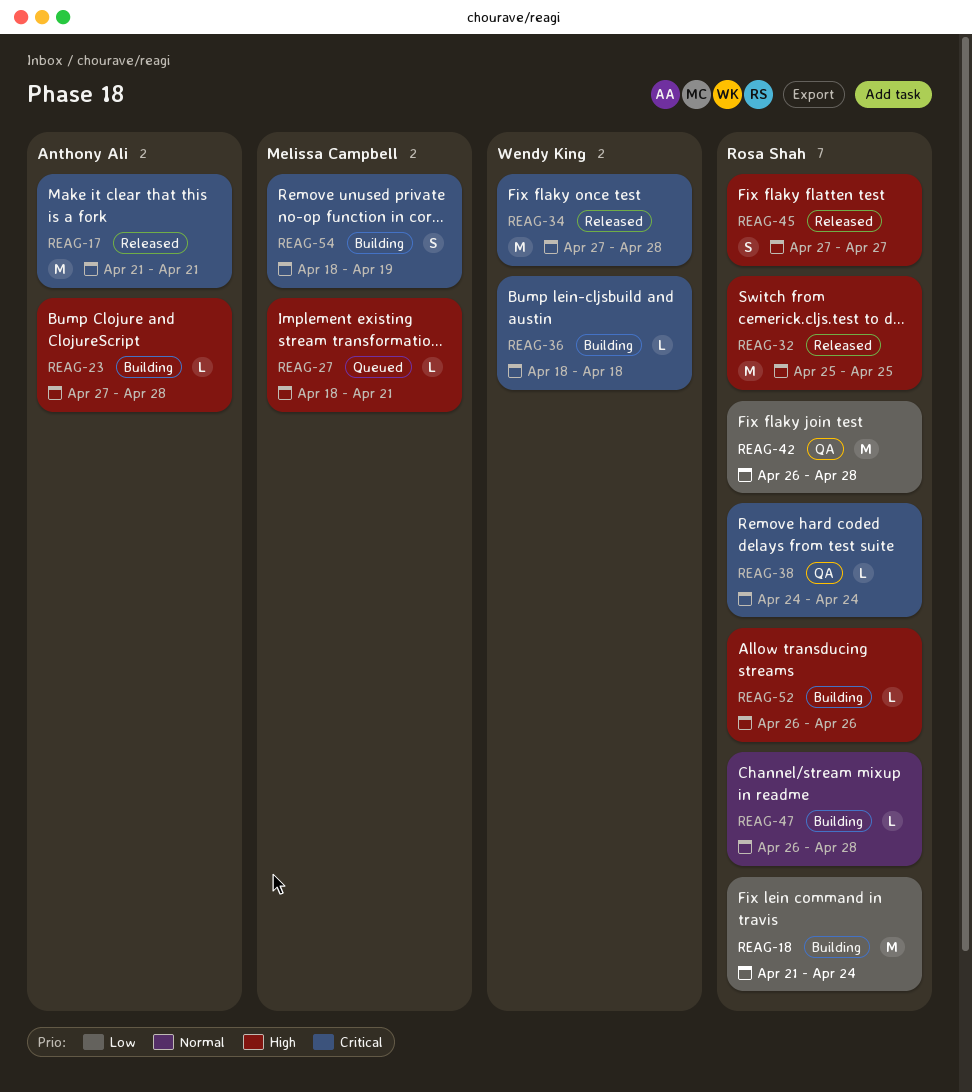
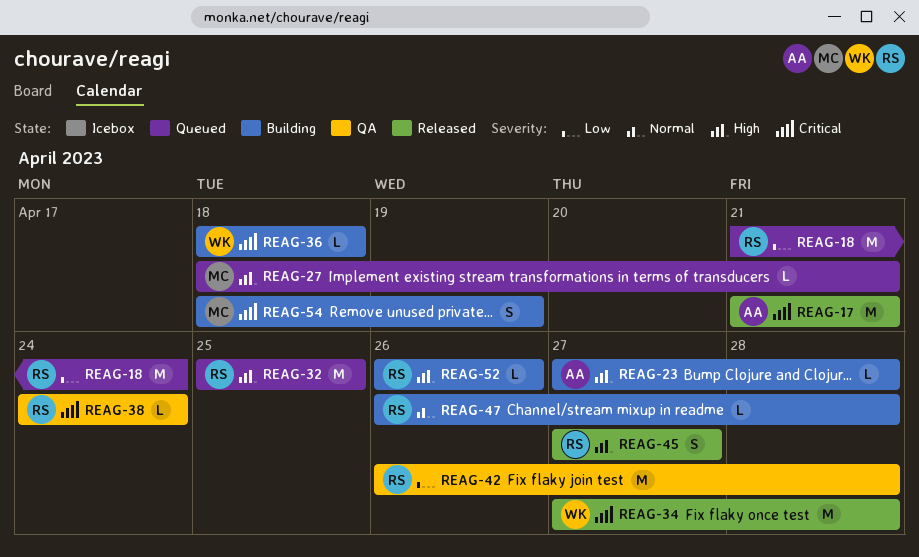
REAG-18, status: Building -> Queued
REAG-32, status: Released -> Queued

